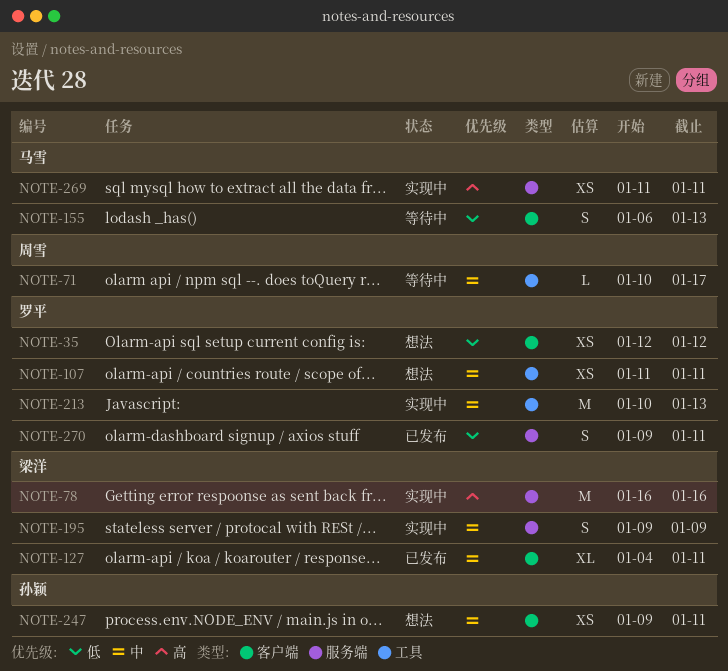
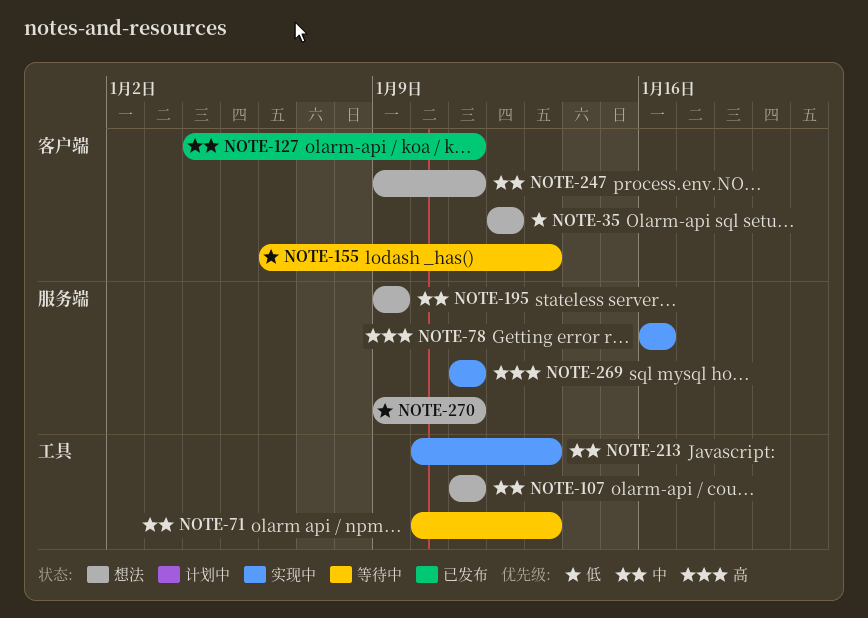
NOTE-71, due: Jan 17 -> Jan 13
NOTE-195, status: 实现中 -> 想法
NOTE-270, status: 已发布 -> 想法

